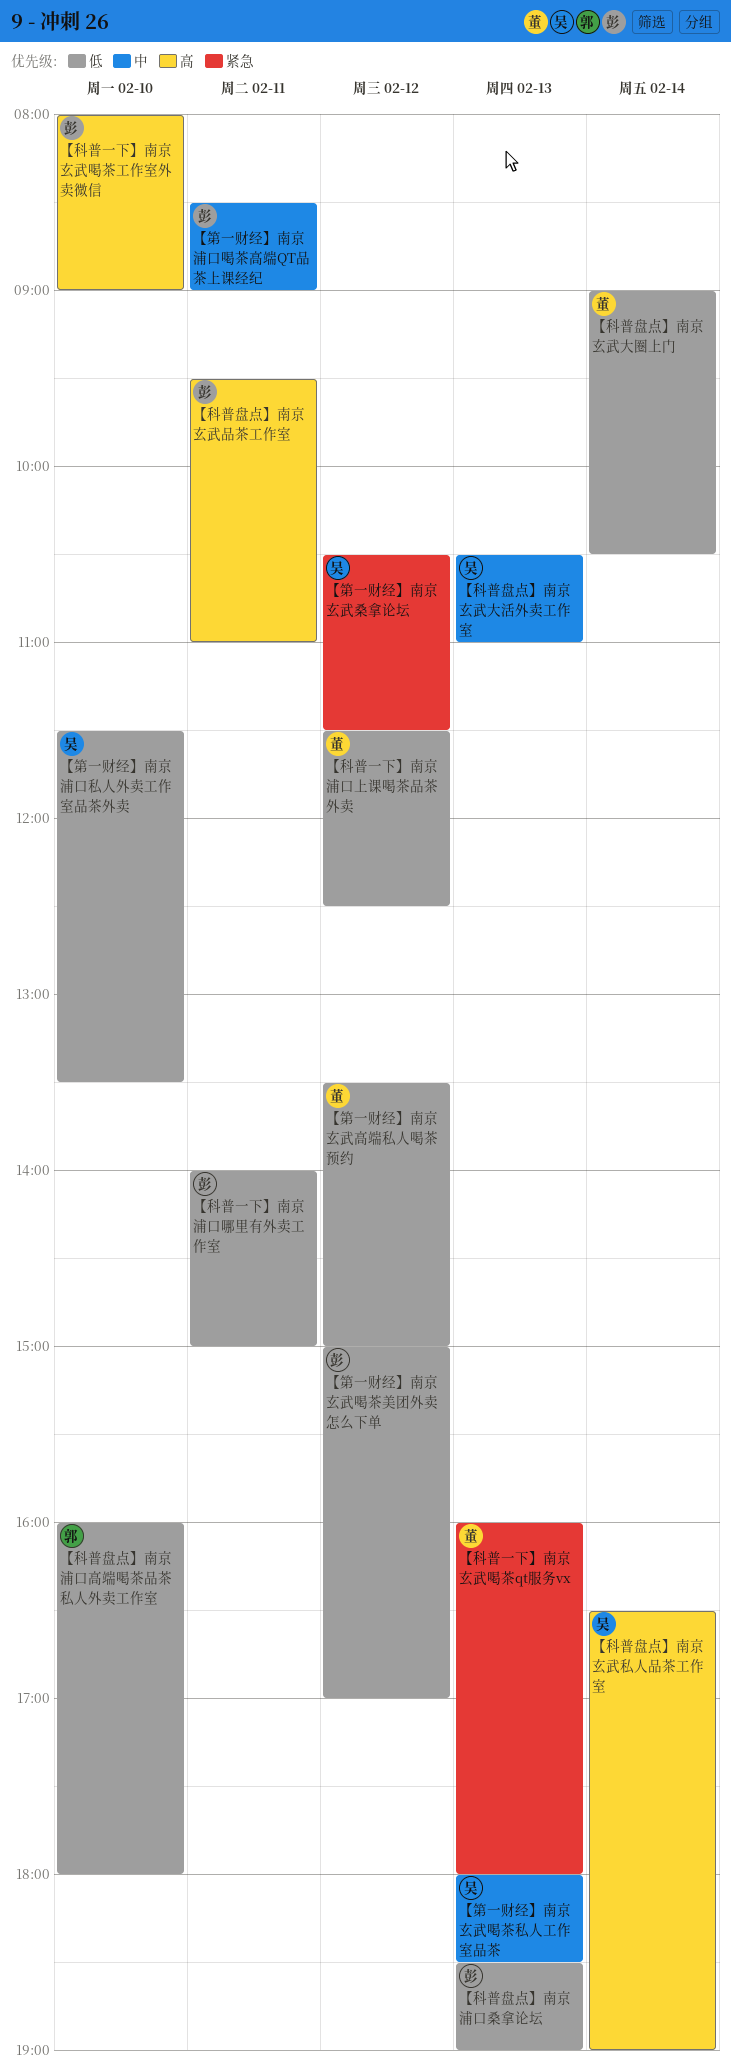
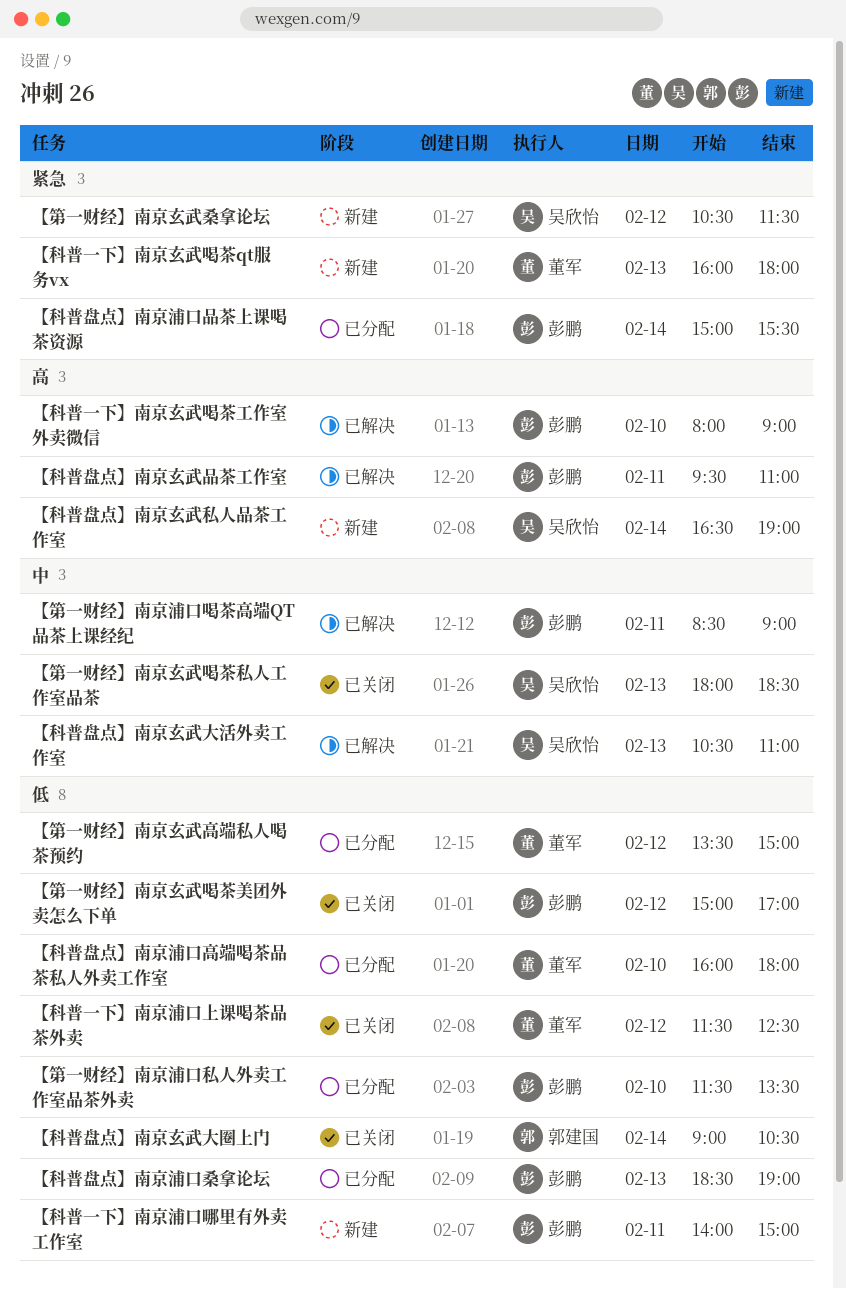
【科普盘点】南京浦口品茶上课喝茶资源: none -> present
【科普盘点】南京浦口高端喝茶品茶私人外卖工作室, owner: 郭建国 -> 董军
【科普盘点】南京玄武大圈上门, owner: 董军 -> 郭建国
【第一财经】南京浦口私人外卖工作室品茶外卖, owner: 吴欣怡 -> 彭鹏

